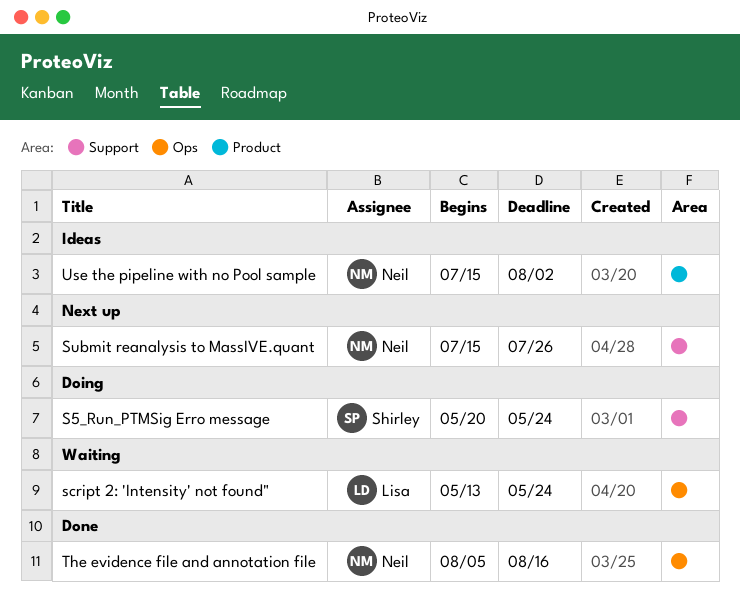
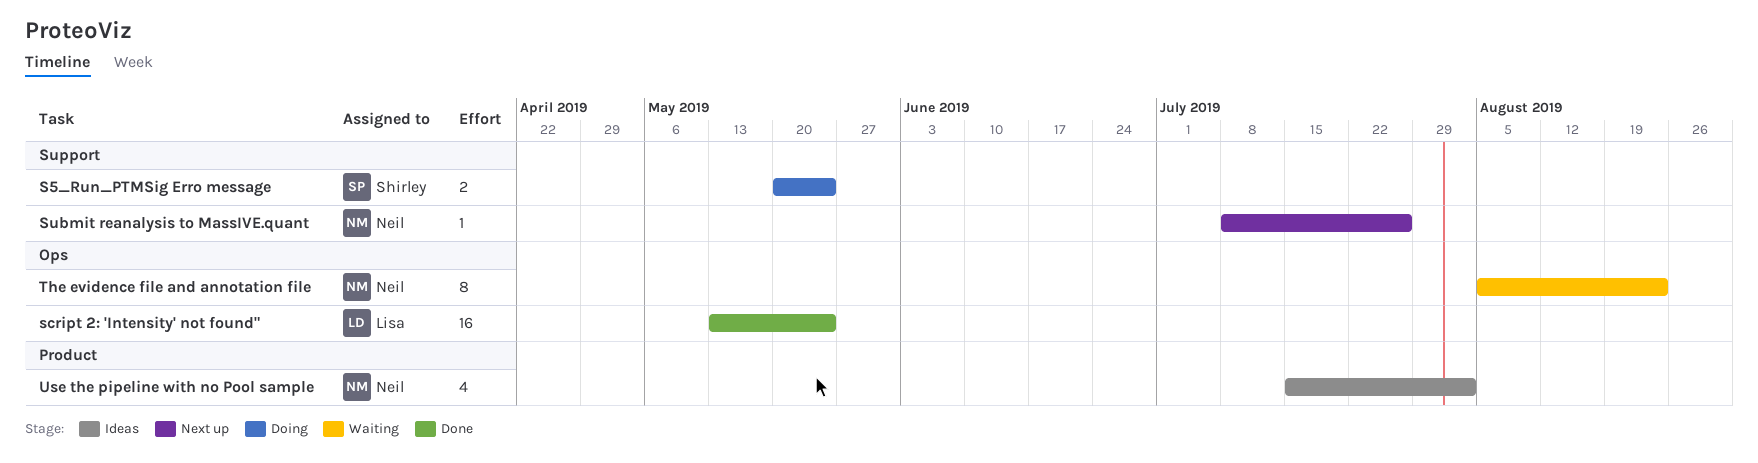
script 2: 'Intensity' not found", status: Waiting -> Done
Submit reanalysis to MassIVE.quant, start: Jul 15 -> Jul 8
The evidence file and annotation file, status: Done -> Waiting
The evidence file and annotation file, due: Aug 16 -> Aug 23

